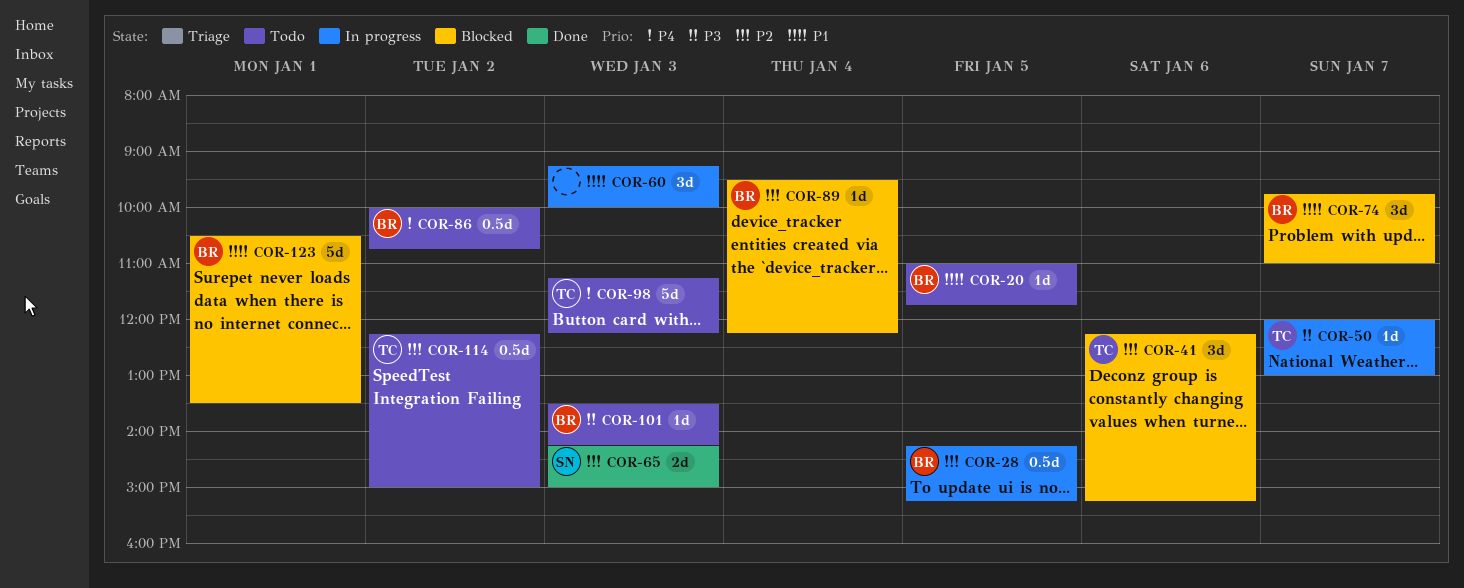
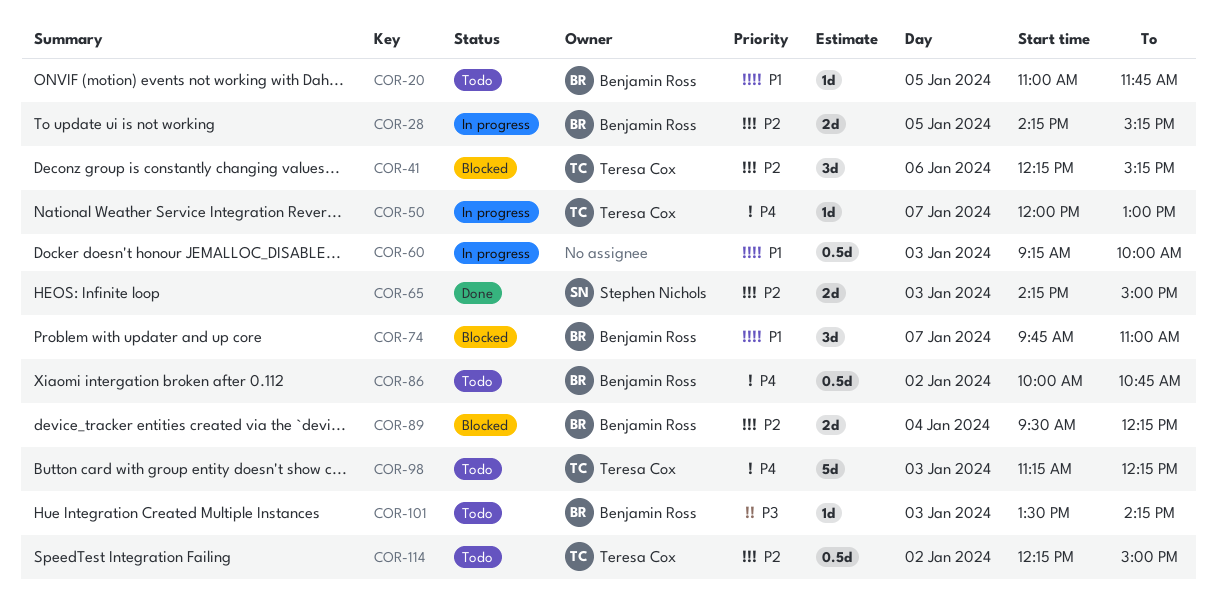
COR-28, estimate: 0.5d -> 2d
COR-50, priority: P3 -> P4
COR-60, estimate: 3d -> 0.5d
COR-89, estimate: 1d -> 2d
COR-123: present -> none

